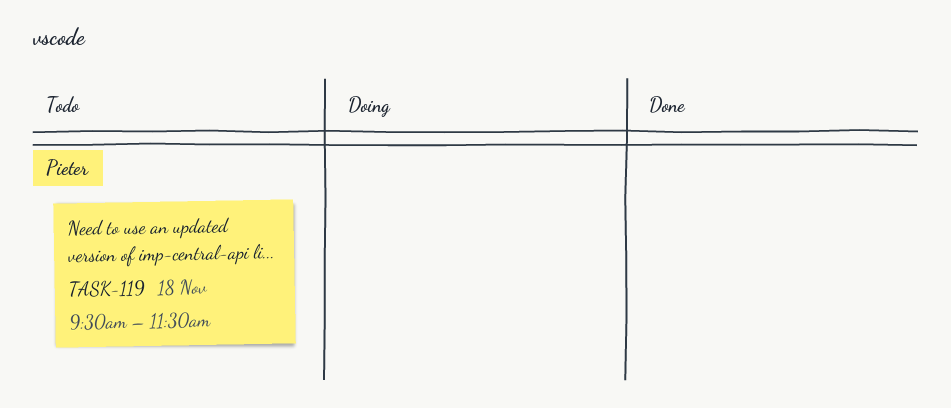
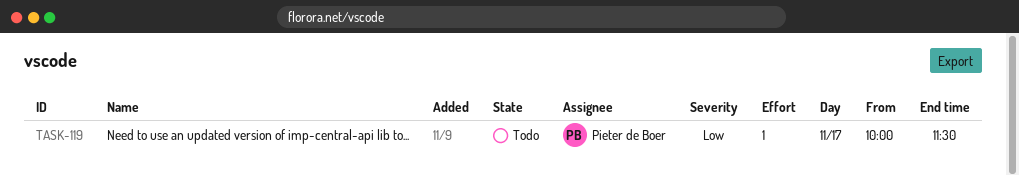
TASK-119, day: Nov 18 -> Nov 17
TASK-119, begins: 09:30 -> 10:00

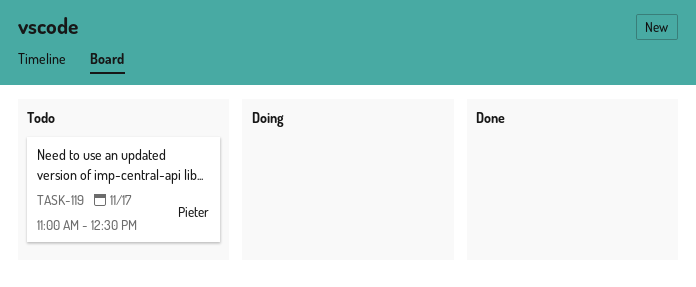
TASK-119, begins: 10:00 -> 11:00
TASK-119, ends: 11:30 -> 12:30

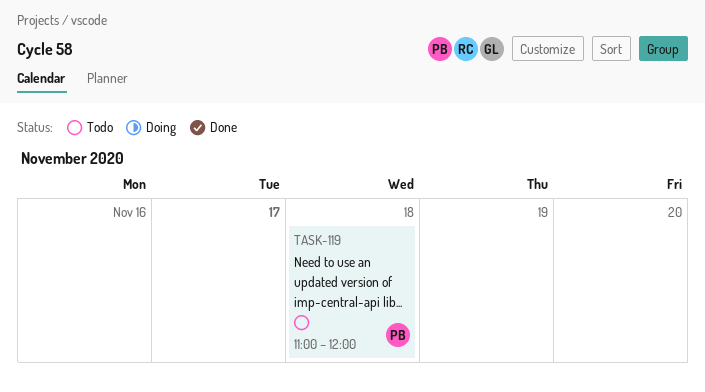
TASK-119, day: Nov 17 -> Nov 18
TASK-119, ends: 12:30 -> 12:00

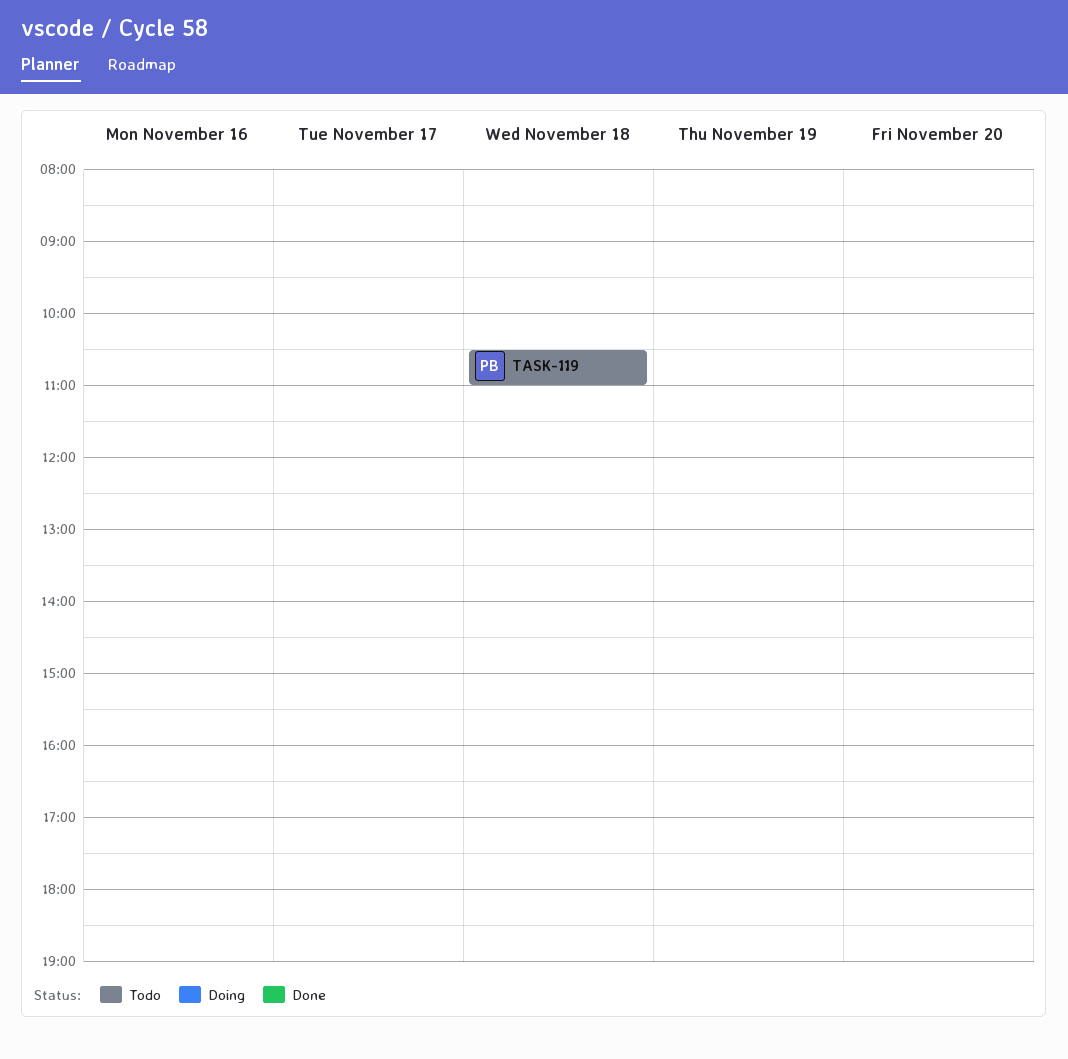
TASK-119, begins: 11:00 -> 10:30
TASK-119, ends: 12:00 -> 11:00

